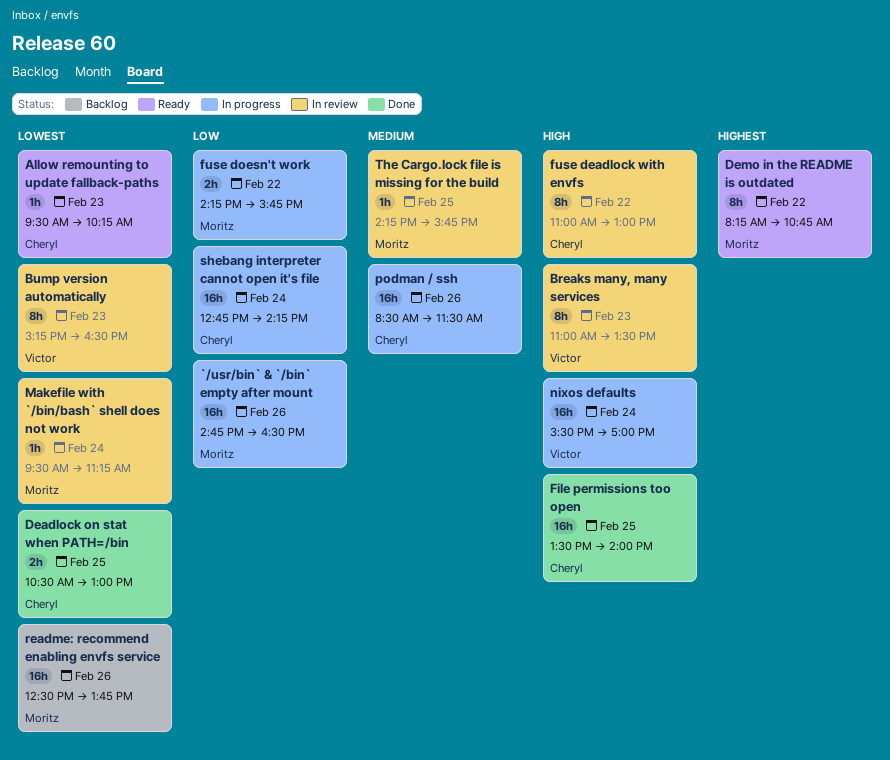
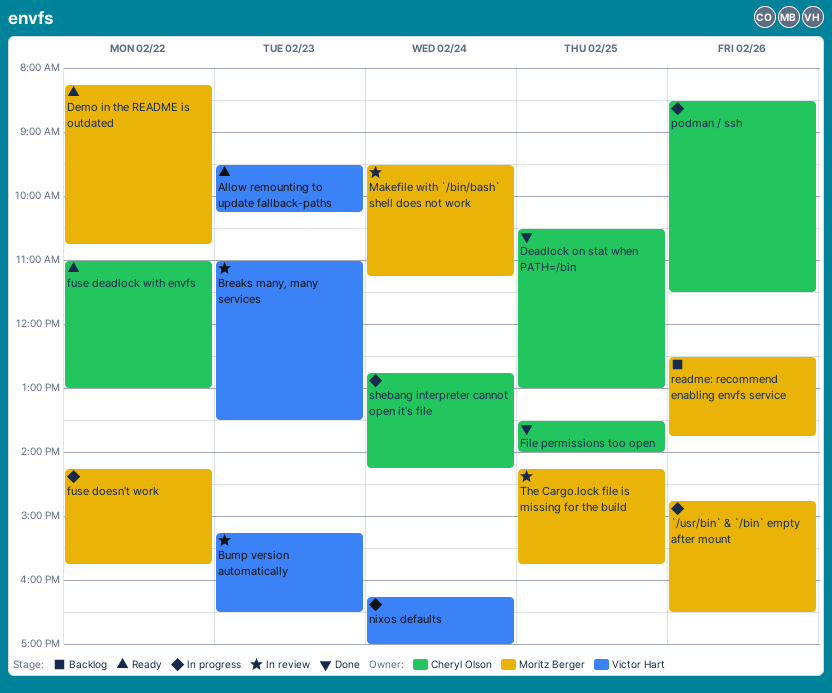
Allow remounting to update fallback-paths, owner: Cheryl Olson -> Victor Hart
fuse deadlock with envfs, status: In review -> Ready
nixos defaults, begins: 15:30 -> 16:15

